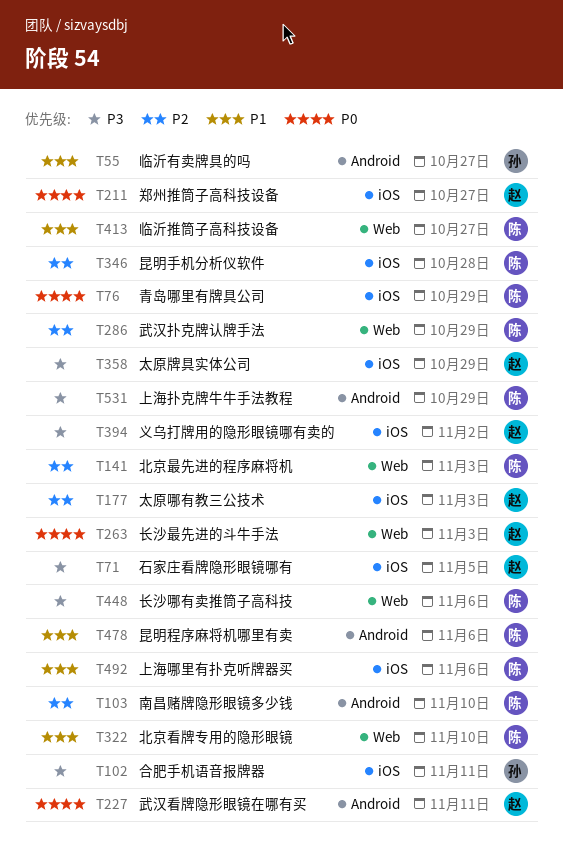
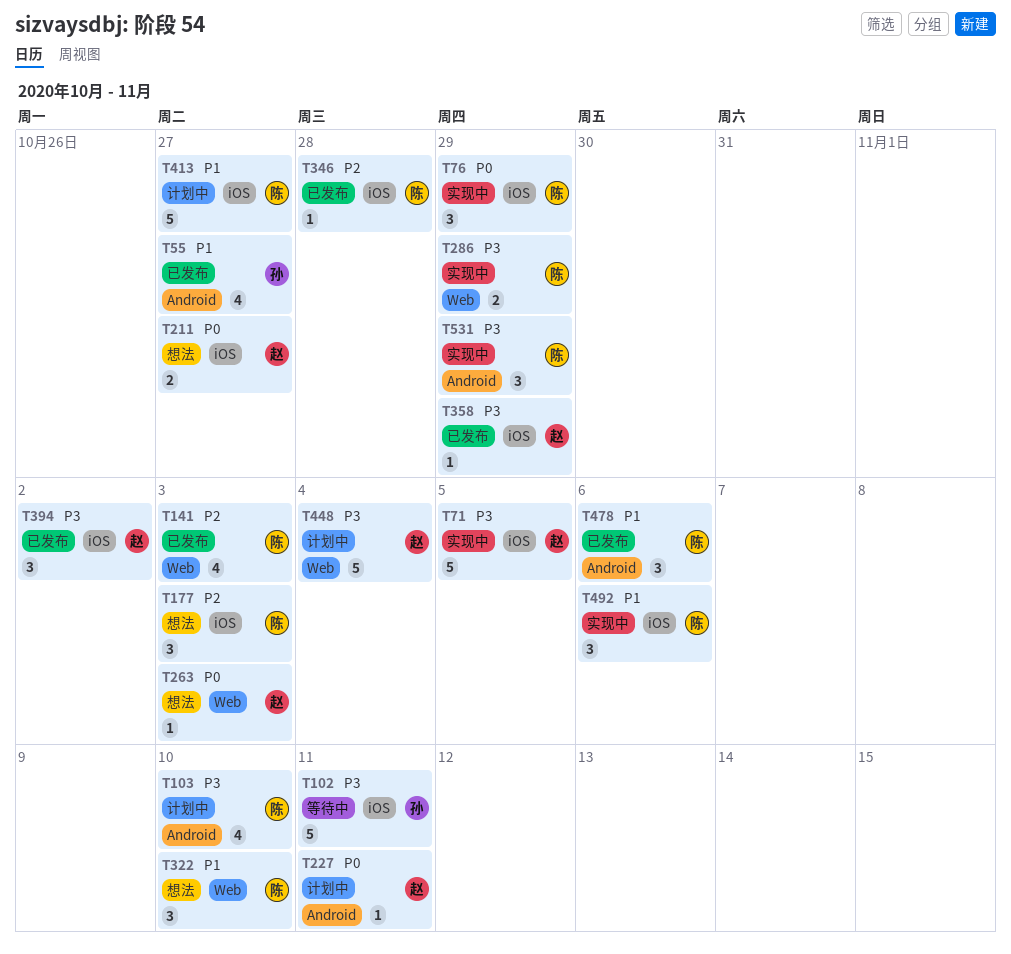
T103, priority: P2 -> P3
T177, owner: 赵 -> 陈
T286, priority: P2 -> P3
T413, label: Web -> iOS
T448, owner: 陈 -> 赵
T448, due: Nov 6 -> Nov 4

